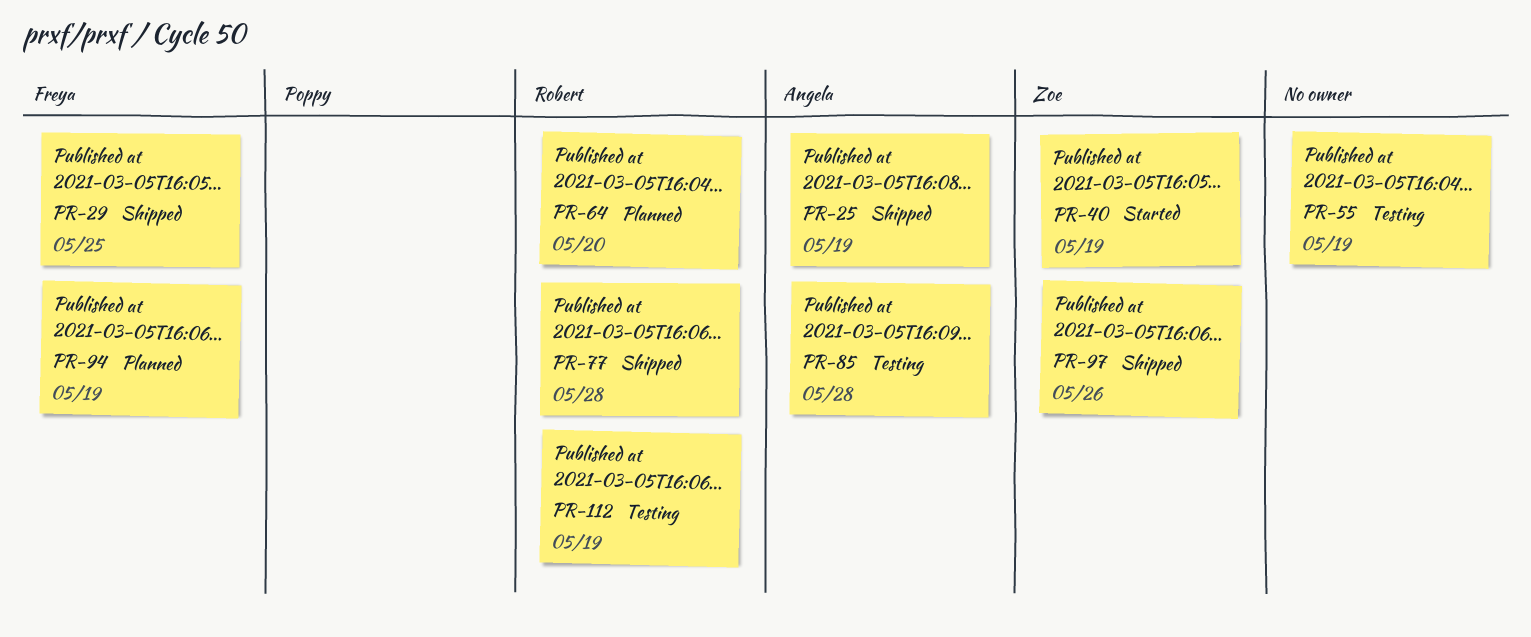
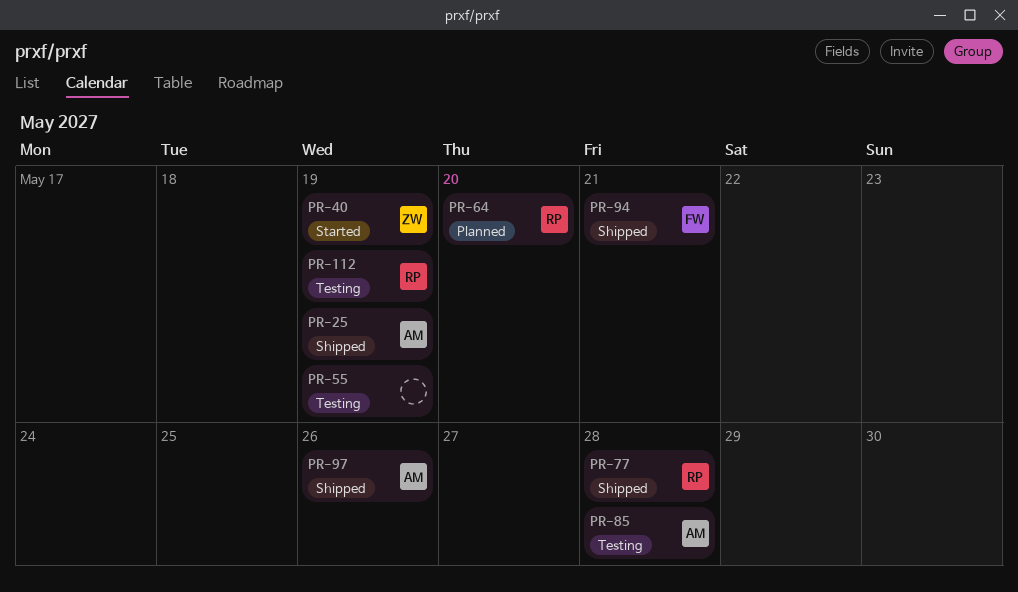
PR-29: present -> none
PR-94, status: Planned -> Shipped
PR-94, due: May 19 -> May 21
PR-97, owner: Zoe -> Angela

